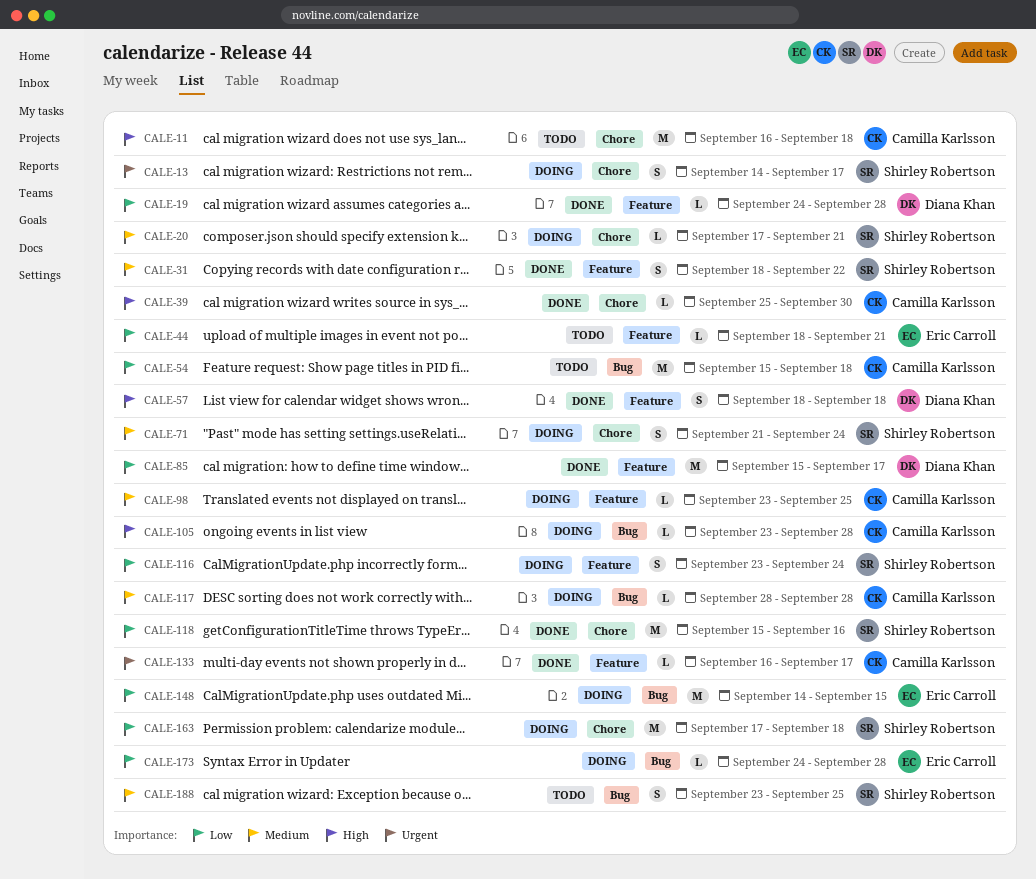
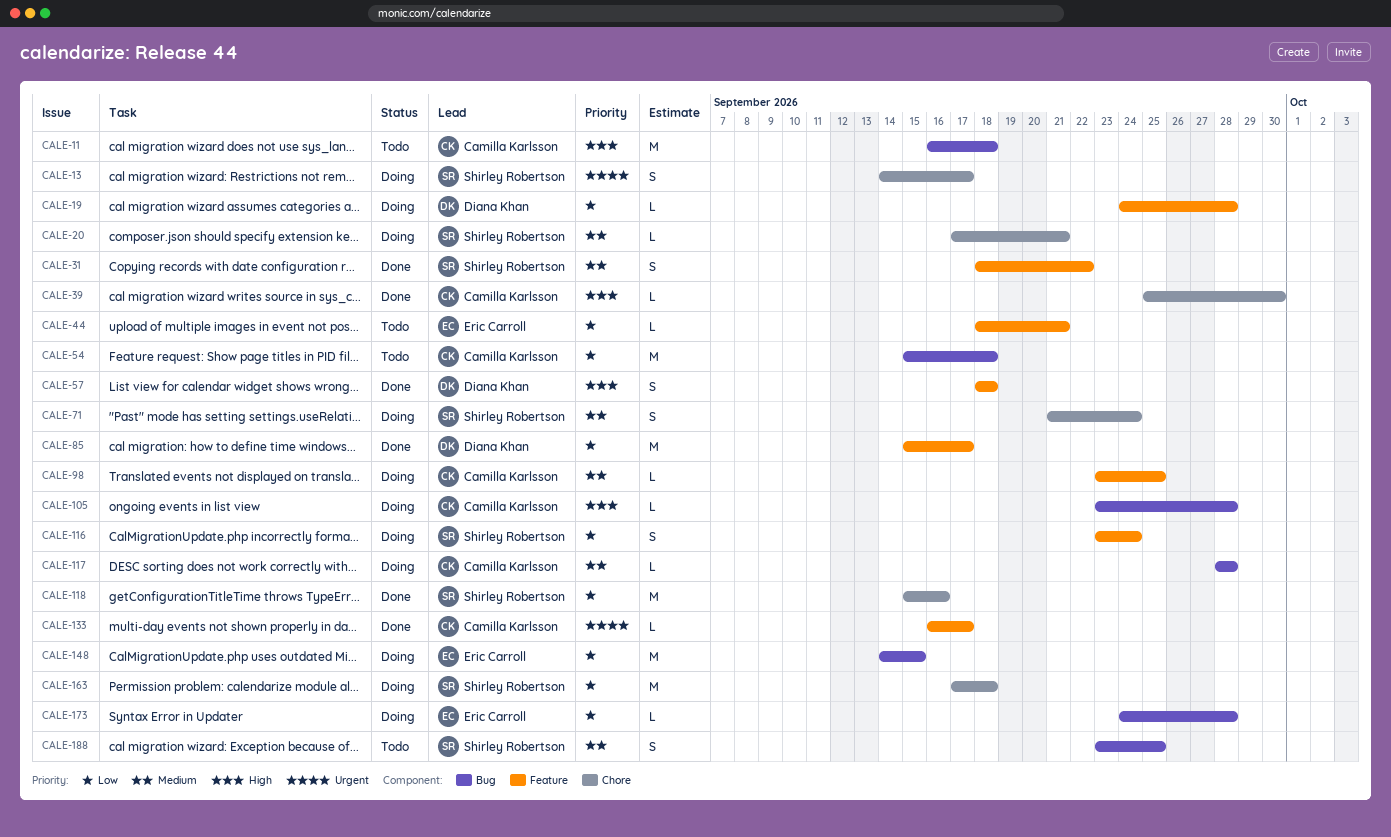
CALE-11, label: Chore -> Bug
CALE-19, status: Done -> Doing

